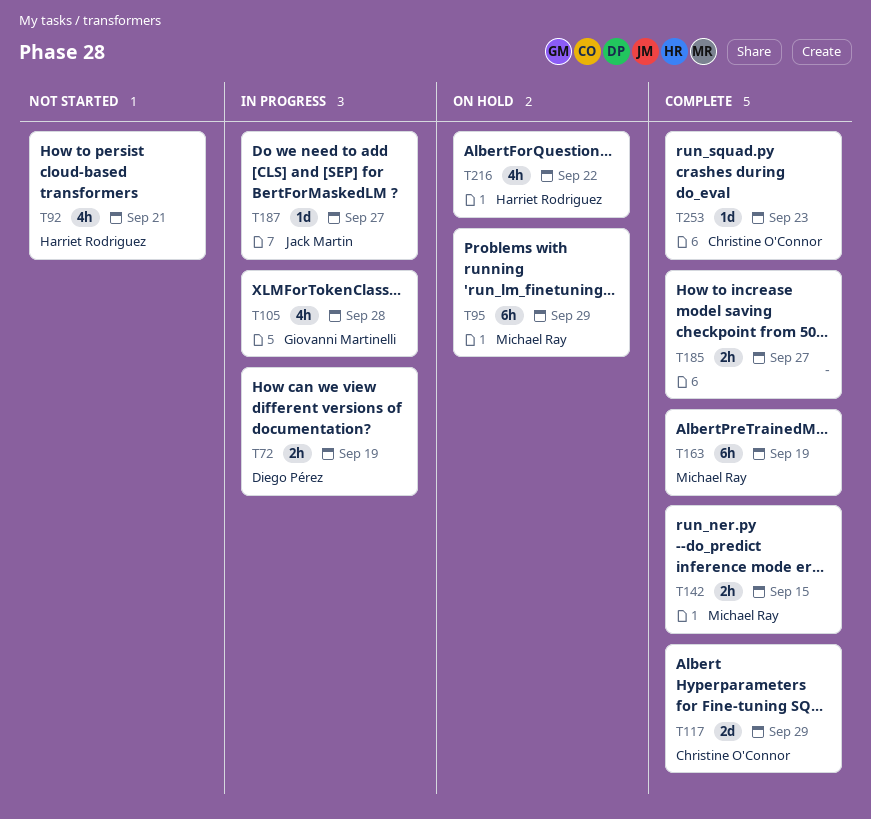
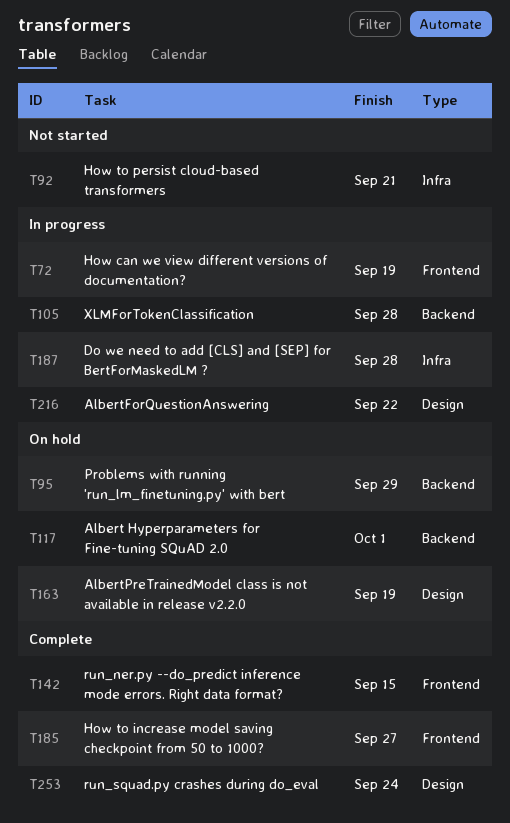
T117, status: Complete -> On hold
T117, due: Sep 29 -> Oct 1
T163, status: Complete -> On hold
T187, due: Sep 27 -> Sep 28
T216, status: On hold -> In progress
T253, due: Sep 23 -> Sep 24

